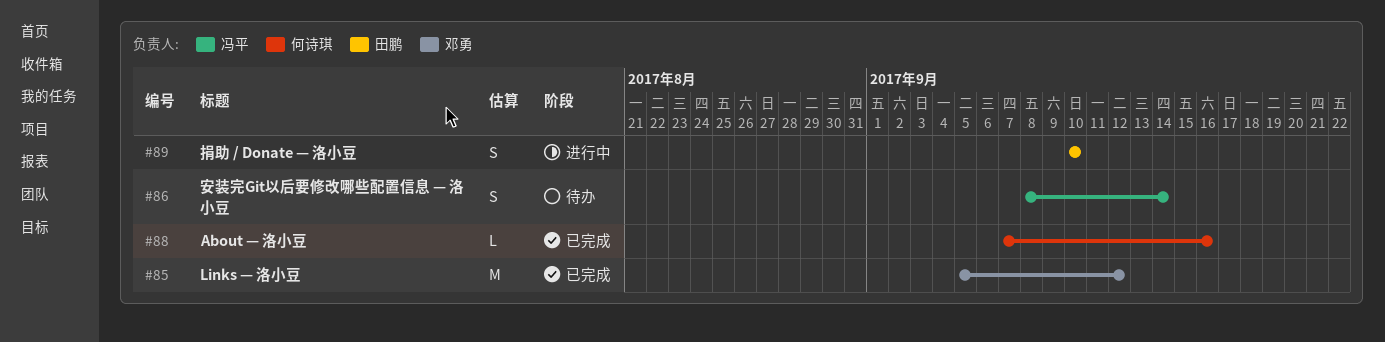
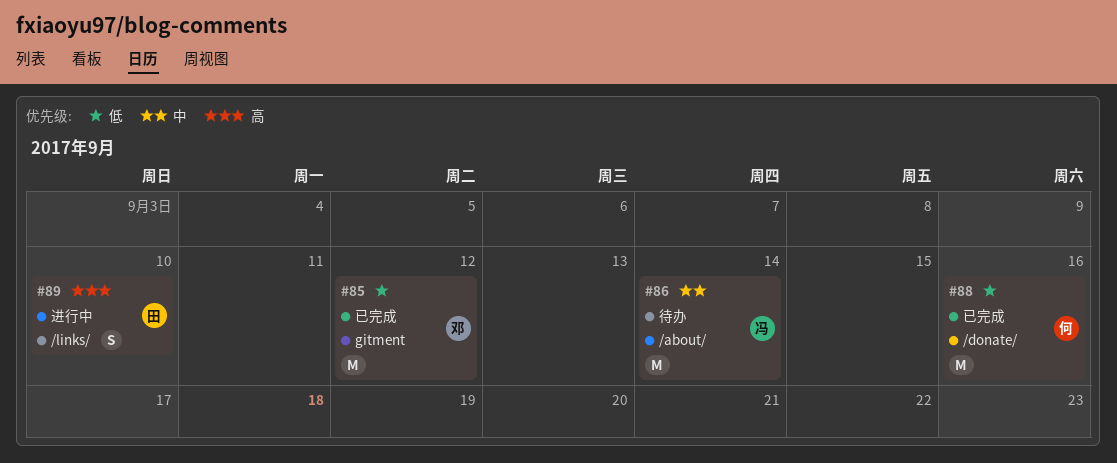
#86, estimate: S -> M
#88, estimate: L -> M

